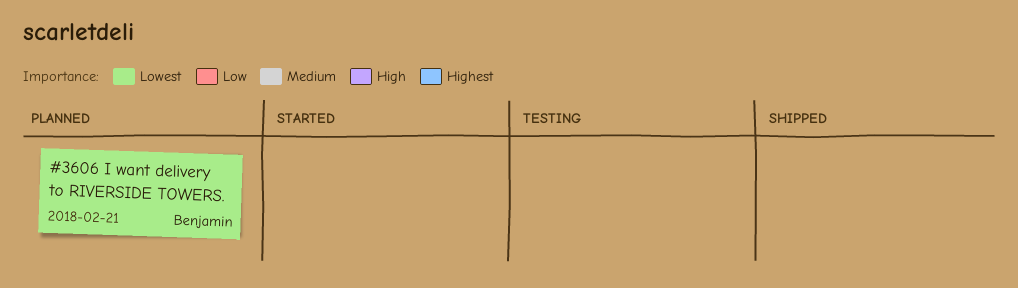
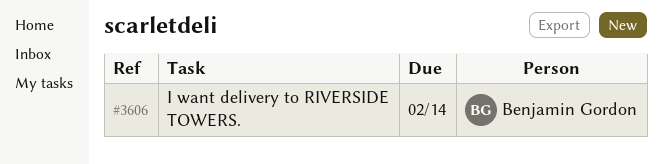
#3606, due: Feb 21 -> Feb 14

